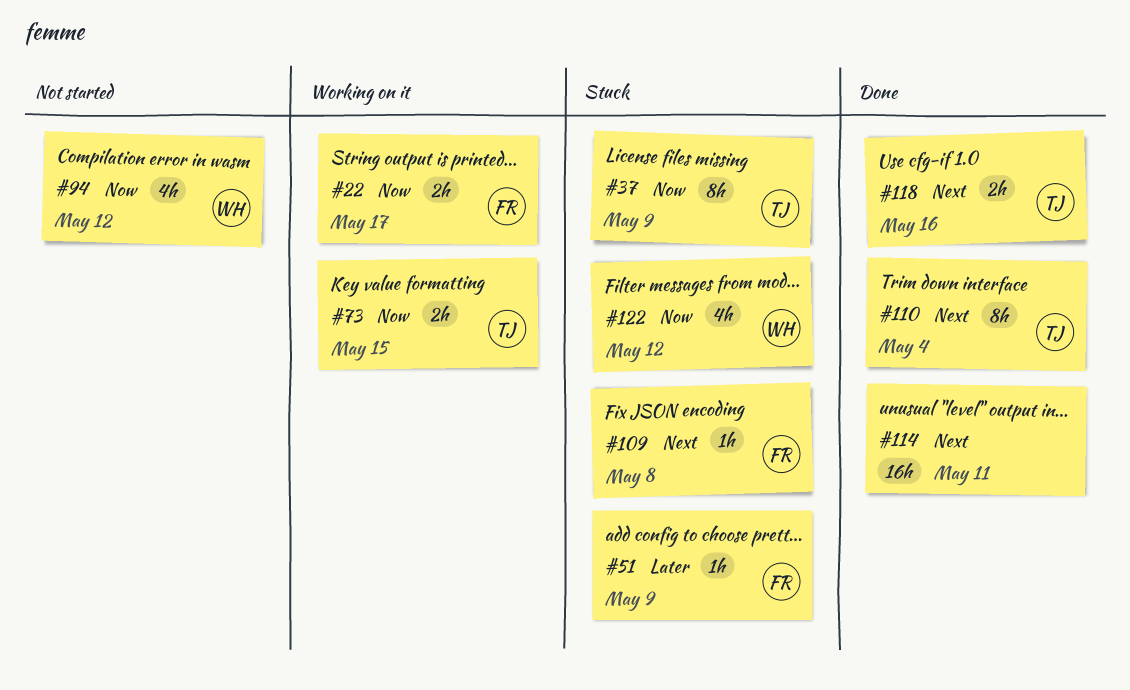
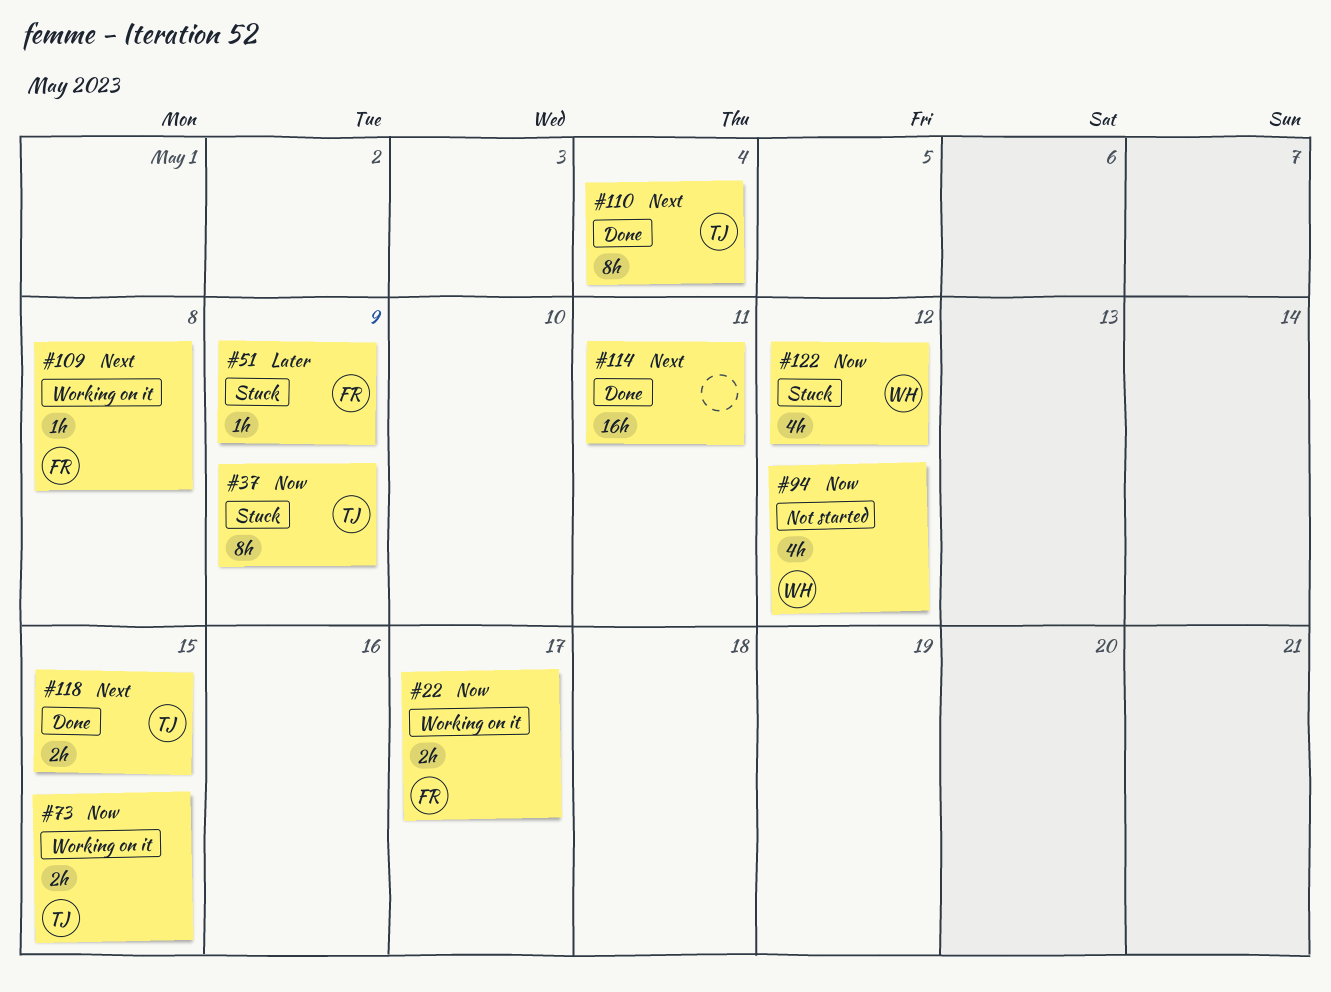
#109, status: Stuck -> Working on it
#118, due: May 16 -> May 15

